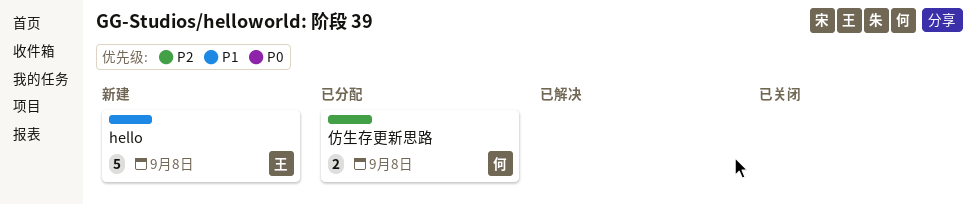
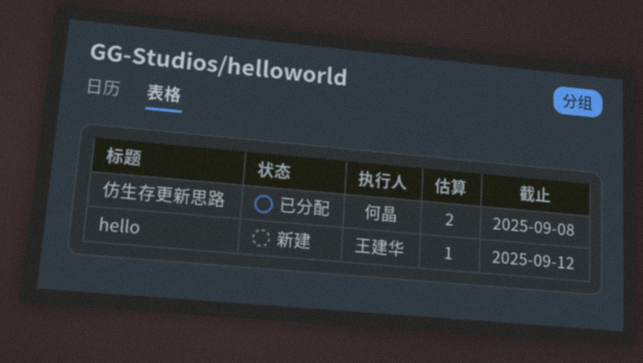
hello, estimate: 5 -> 1
hello, due: Sep 8 -> Sep 12

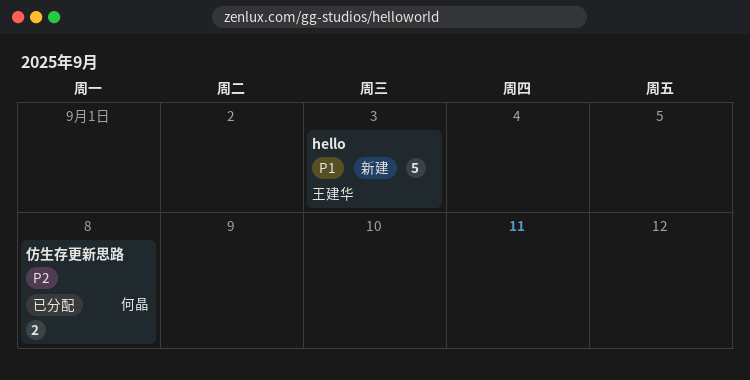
hello, estimate: 1 -> 5
hello, due: Sep 12 -> Sep 3

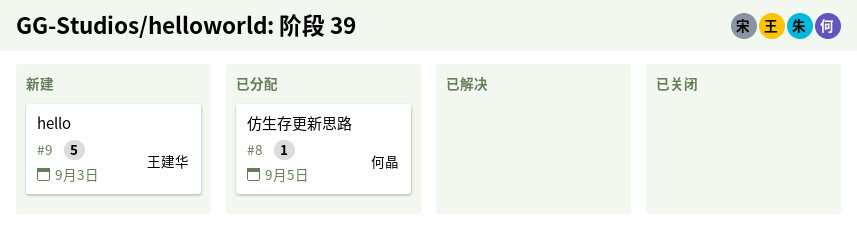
仿生存更新思路, estimate: 2 -> 1
仿生存更新思路, due: Sep 8 -> Sep 5

